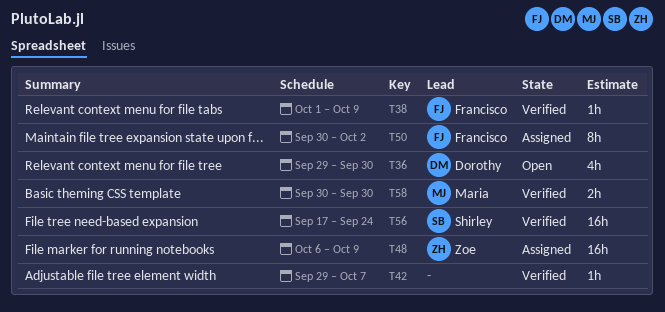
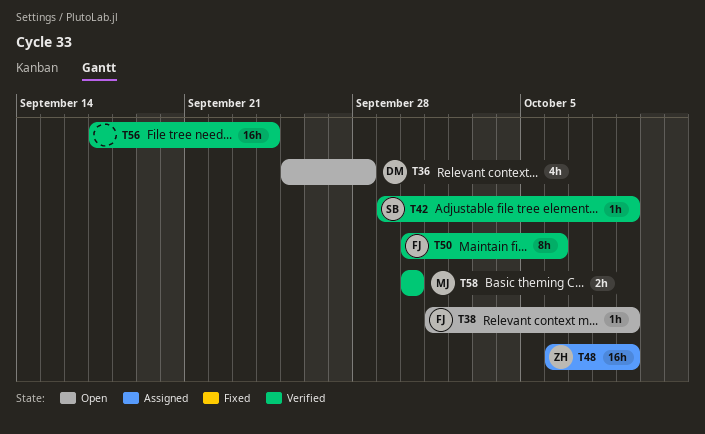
T36, start: Sep 29 -> Sep 25
T36, due: Sep 30 -> Sep 28
T38, status: Verified -> Open
T42, owner: none -> Shirley
T42, due: Oct 7 -> Oct 9
T50, status: Assigned -> Verified
T50, due: Oct 2 -> Oct 6
T56, owner: Shirley -> none

